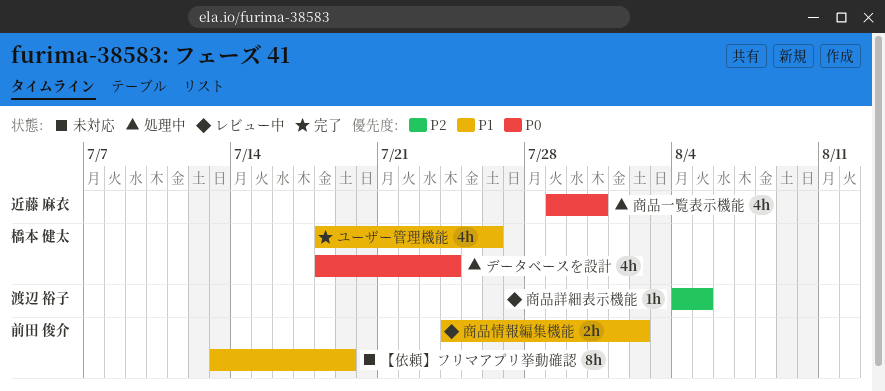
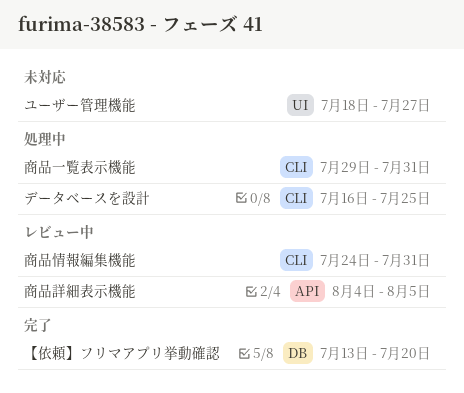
【依頼】フリマアプリ挙動確認, status: 未対応 -> 完了
【依頼】フリマアプリ挙動確認, due: Jul 19 -> Jul 20
データベースを設計, start: Jul 18 -> Jul 16
データベースを設計, due: Jul 24 -> Jul 25
ユーザー管理機能, status: 完了 -> 未対応
ユーザー管理機能, due: Jul 26 -> Jul 27
商品情報編集機能, due: Aug 2 -> Jul 31

